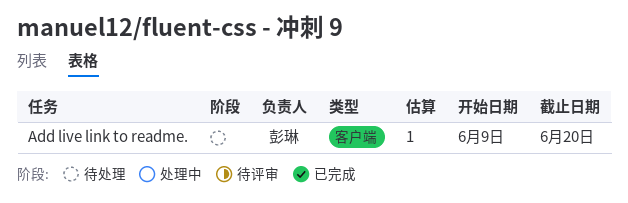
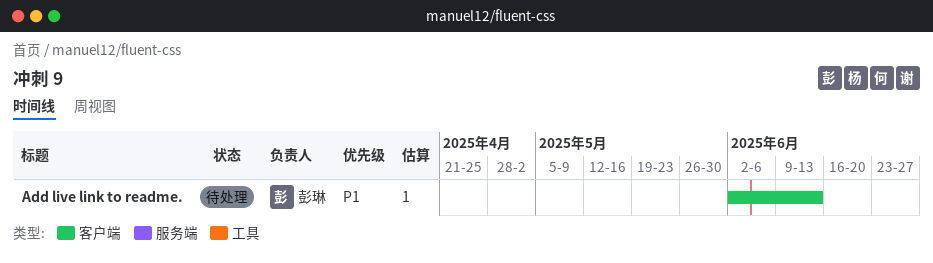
Add live link to readme., start: Jun 9 -> Jun 2
Add live link to readme., due: Jun 20 -> Jun 13

